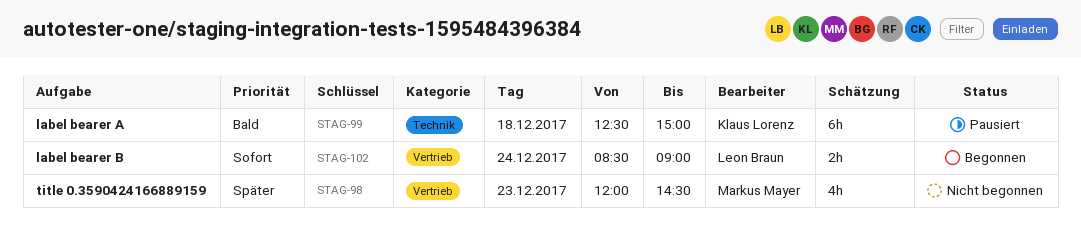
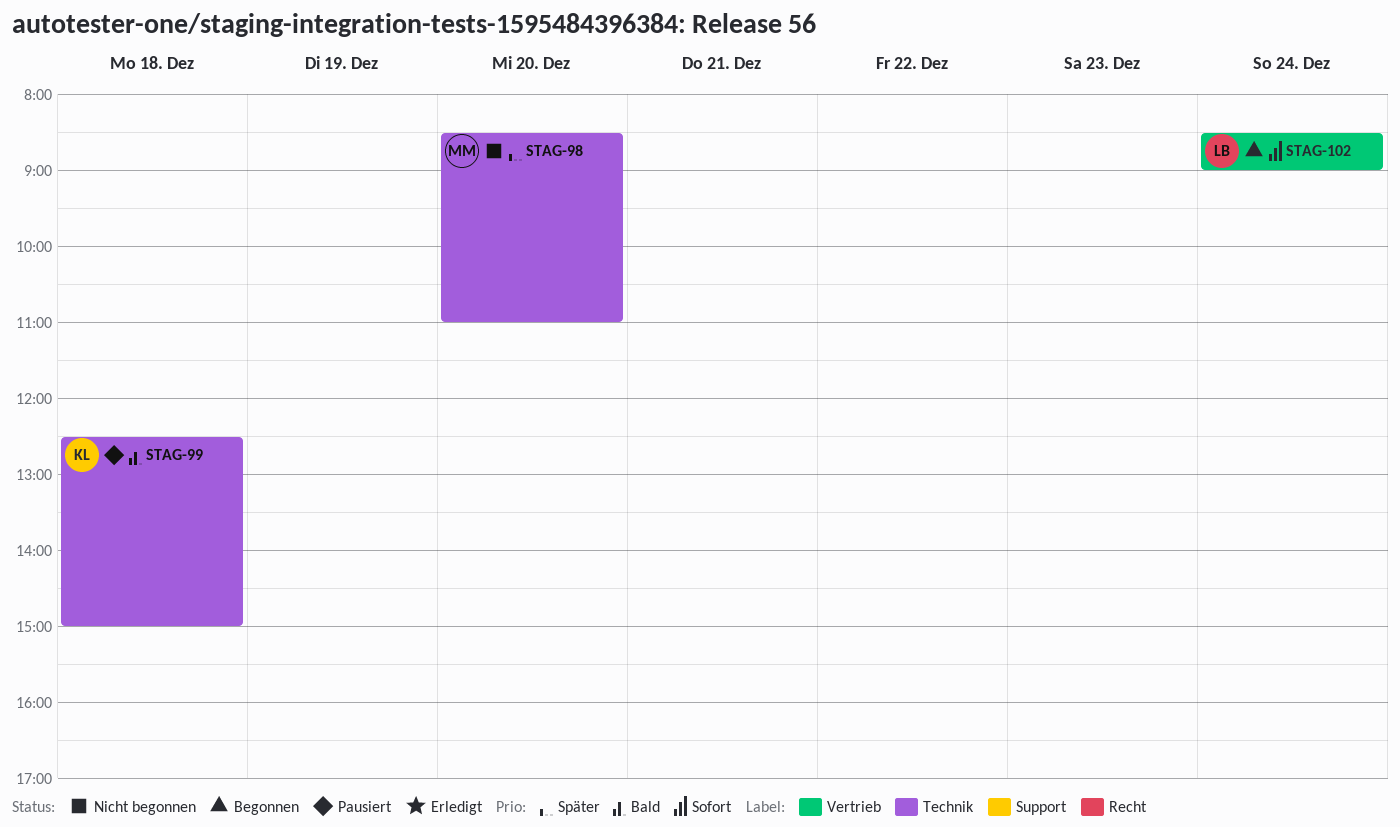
STAG-98, label: Vertrieb -> Technik
STAG-98, day: Dec 23 -> Dec 20
STAG-98, begins: 12:00 -> 08:30
STAG-98, ends: 14:30 -> 11:00

